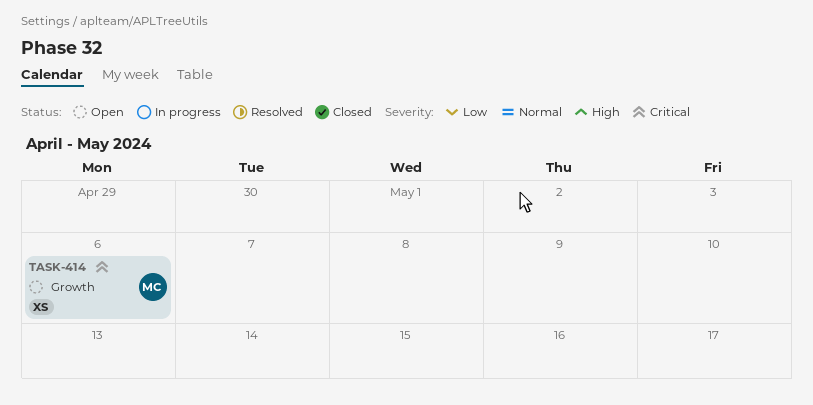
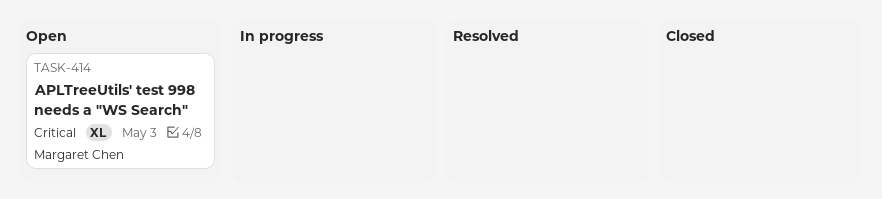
TASK-414, estimate: XS -> XL
TASK-414, due: May 6 -> May 3

